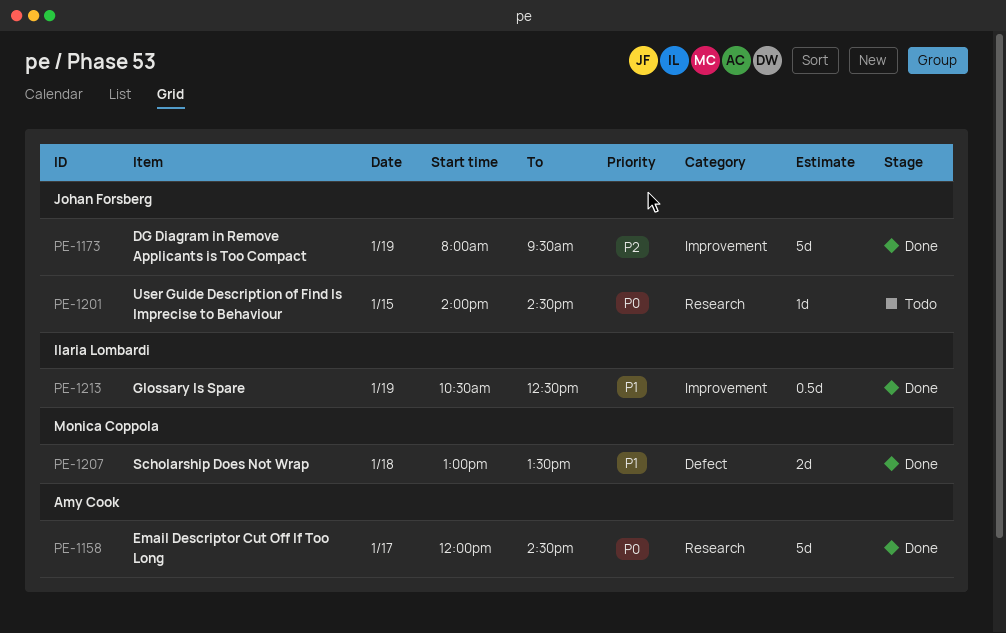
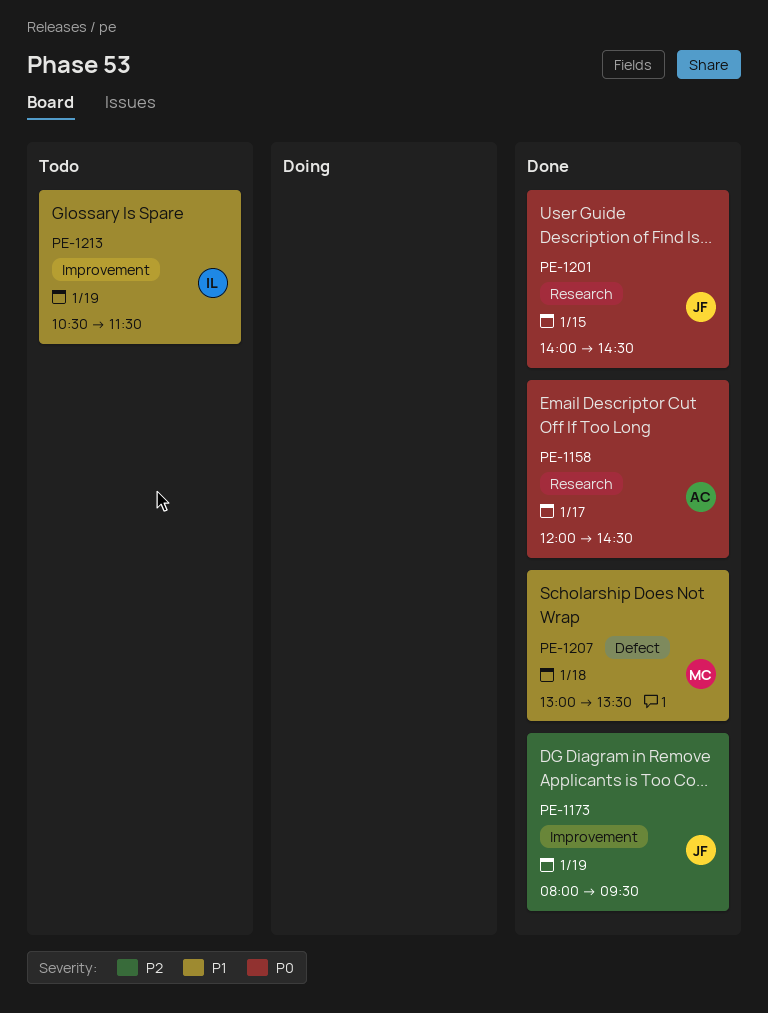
PE-1201, status: Todo -> Done
PE-1213, status: Done -> Todo
PE-1213, ends: 12:30 -> 11:30

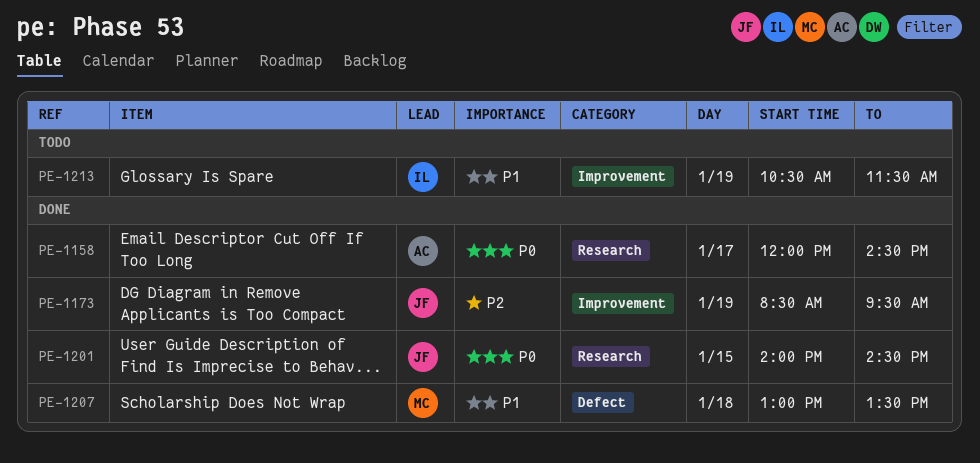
PE-1173, begins: 08:00 -> 08:30

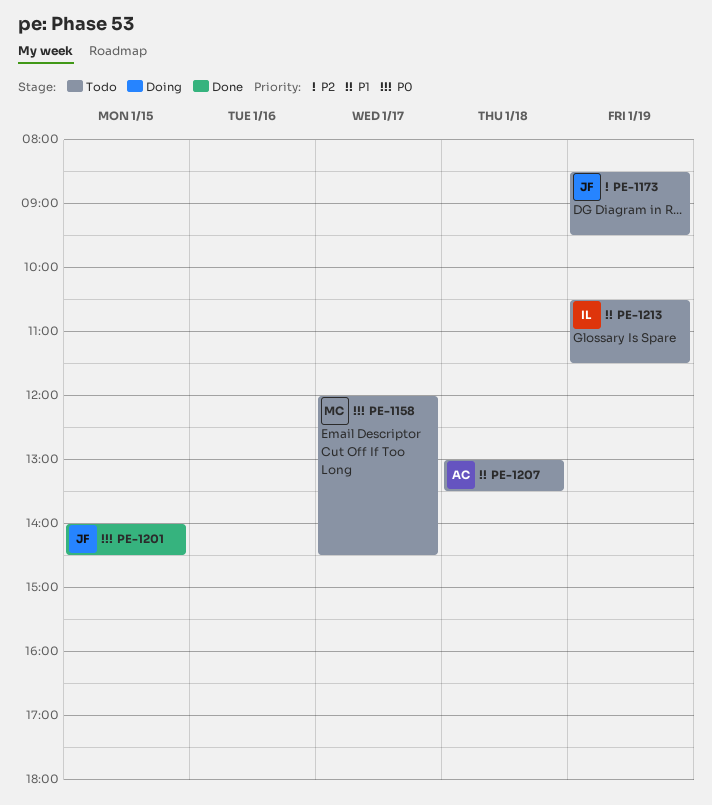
PE-1158, status: Done -> Todo
PE-1158, owner: AC -> MC
PE-1173, status: Done -> Todo
PE-1207, status: Done -> Todo
PE-1207, owner: MC -> AC

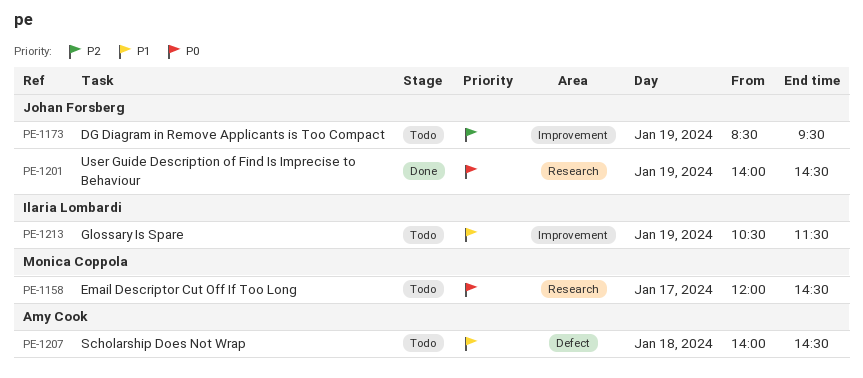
PE-1201, day: Jan 15 -> Jan 19
PE-1207, begins: 13:00 -> 14:00
PE-1207, ends: 13:30 -> 14:30

